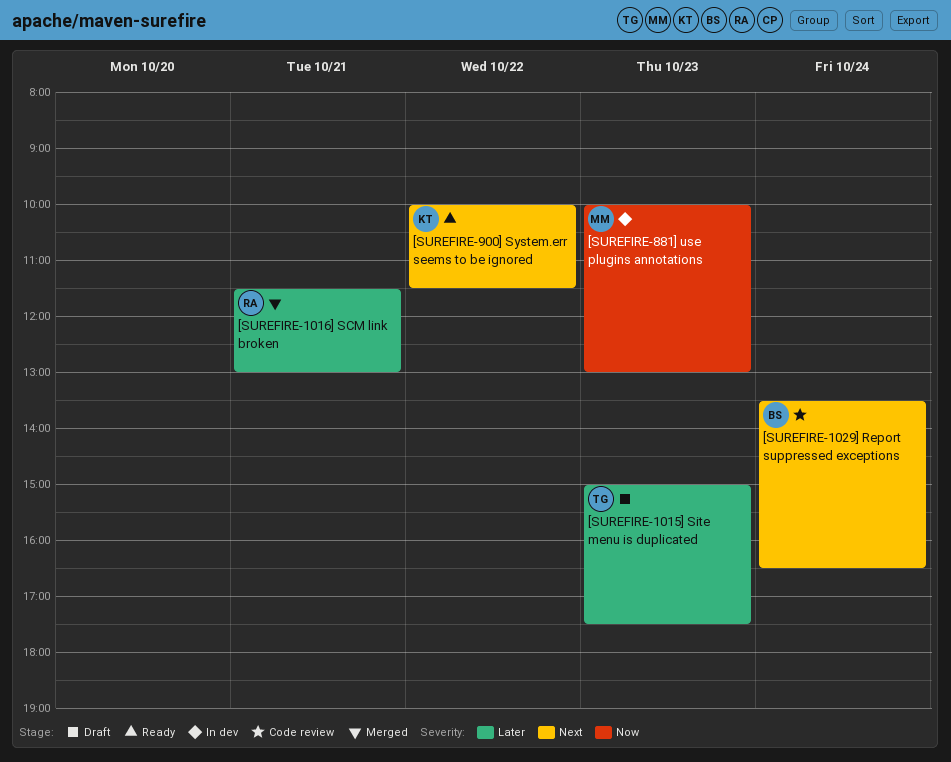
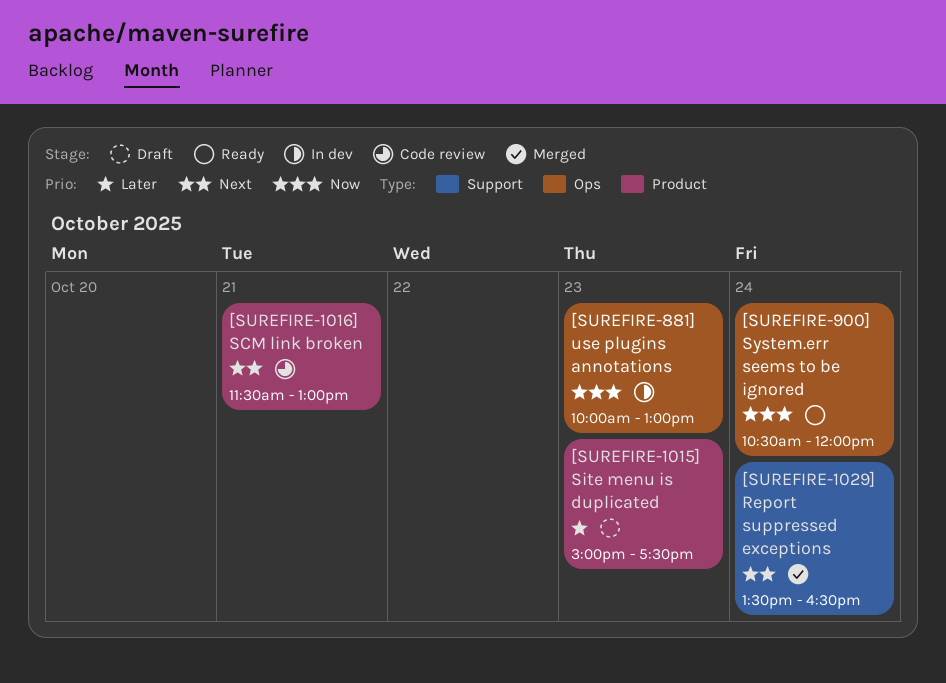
[SUREFIRE-1016] SCM link broken, status: Merged -> Code review
[SUREFIRE-1016] SCM link broken, priority: Later -> Next
[SUREFIRE-1029] Report suppressed exceptions, status: Code review -> Merged
[SUREFIRE-900] System.err seems to be ignored, priority: Next -> Now
[SUREFIRE-900] System.err seems to be ignored, day: Oct 22 -> Oct 24
[SUREFIRE-900] System.err seems to be ignored, begins: 10:00 -> 10:30
[SUREFIRE-900] System.err seems to be ignored, ends: 11:30 -> 12:00

